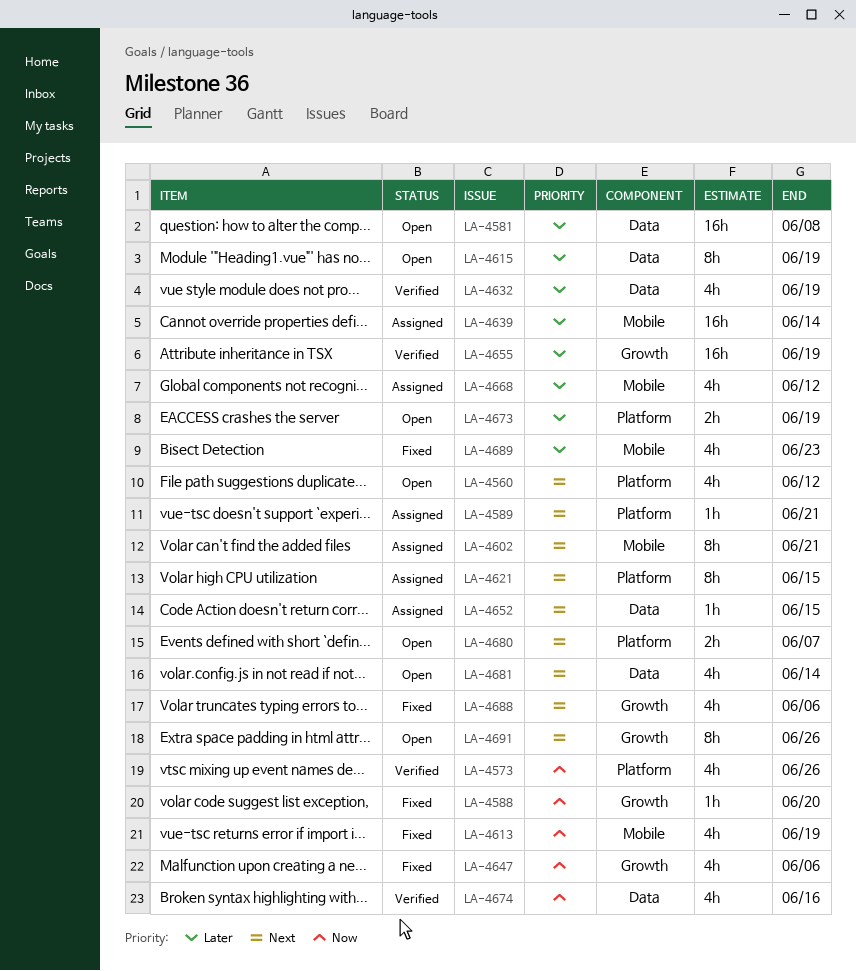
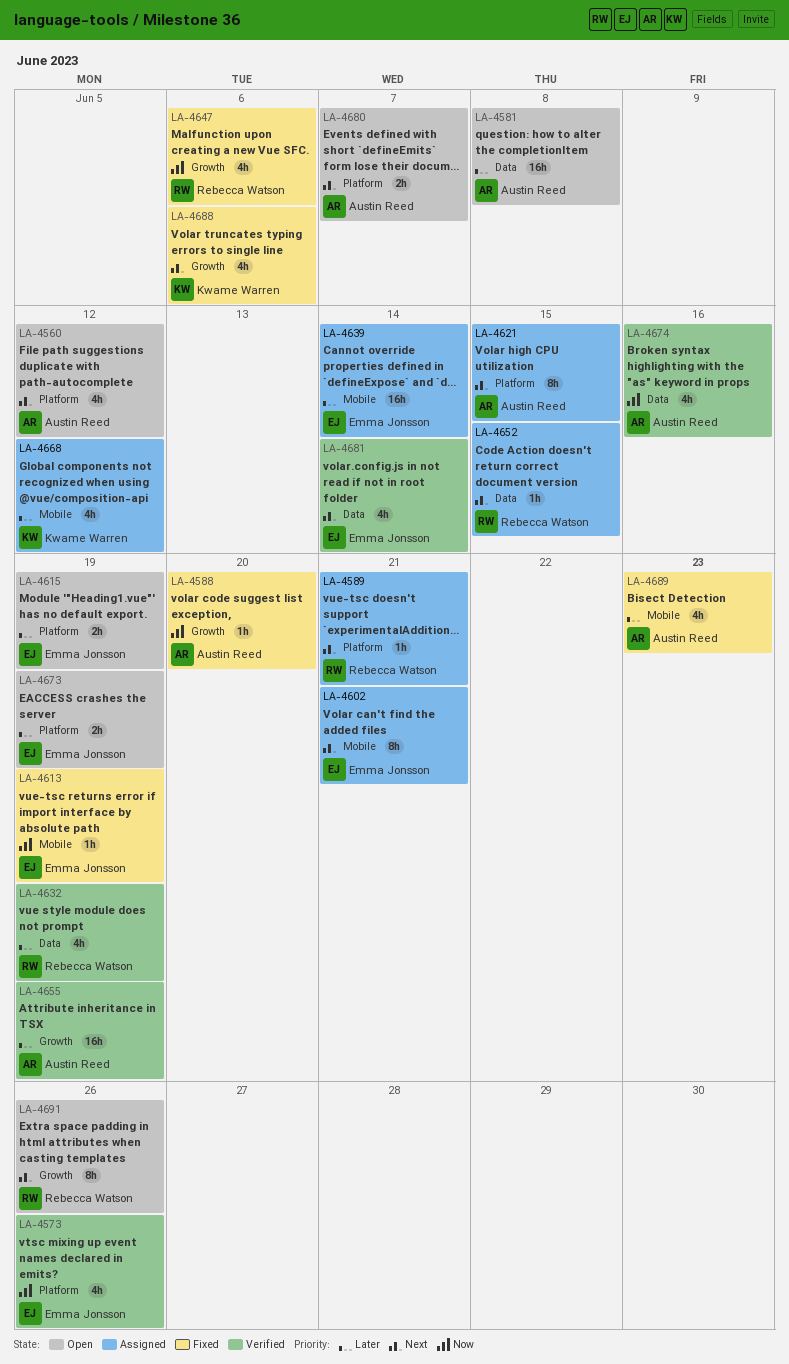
LA-4613, estimate: 4h -> 1h
LA-4615, label: Data -> Platform
LA-4615, estimate: 8h -> 2h
LA-4681, status: Open -> Verified

